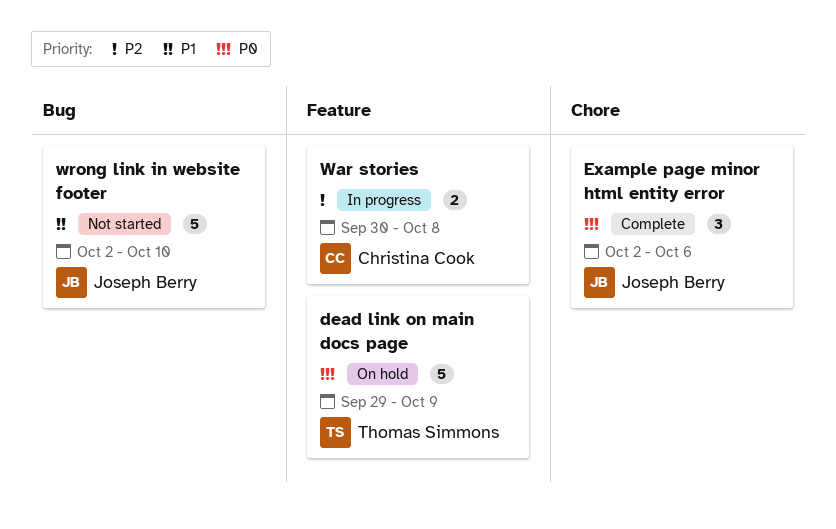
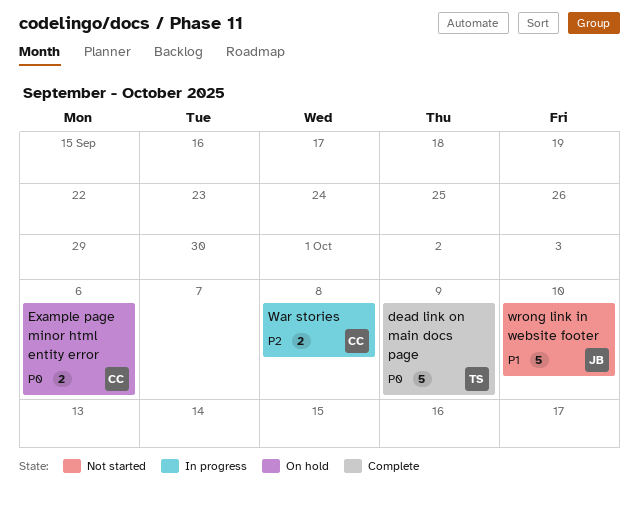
dead link on main docs page, status: On hold -> Complete
Example page minor html entity error, status: Complete -> On hold
Example page minor html entity error, owner: Joseph Berry -> Christina Cook
Example page minor html entity error, estimate: 3 -> 2

